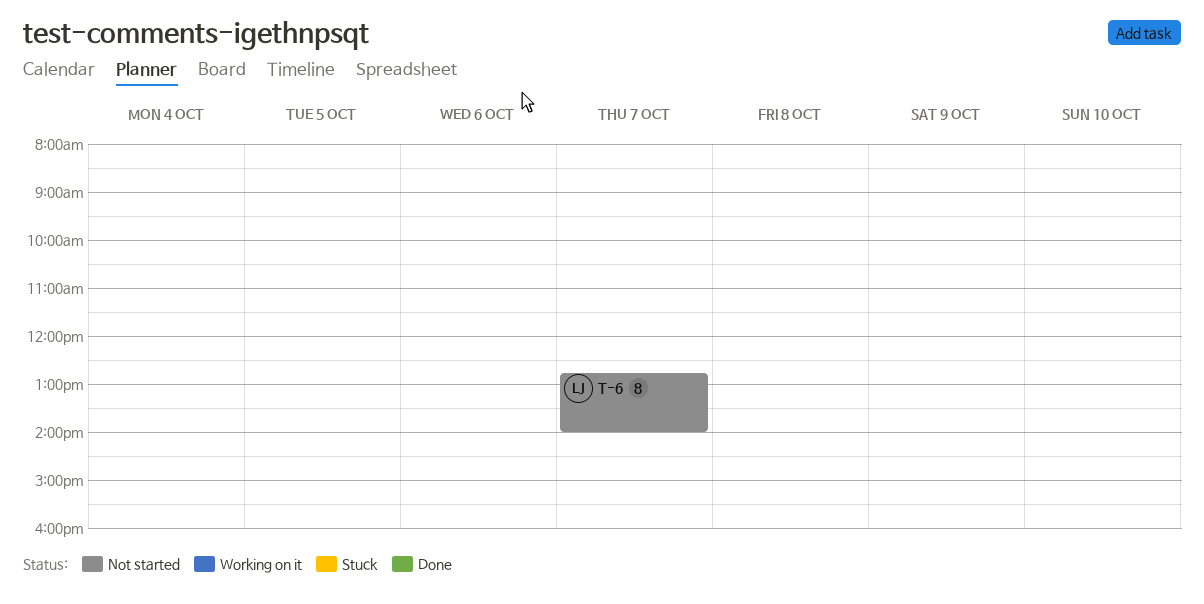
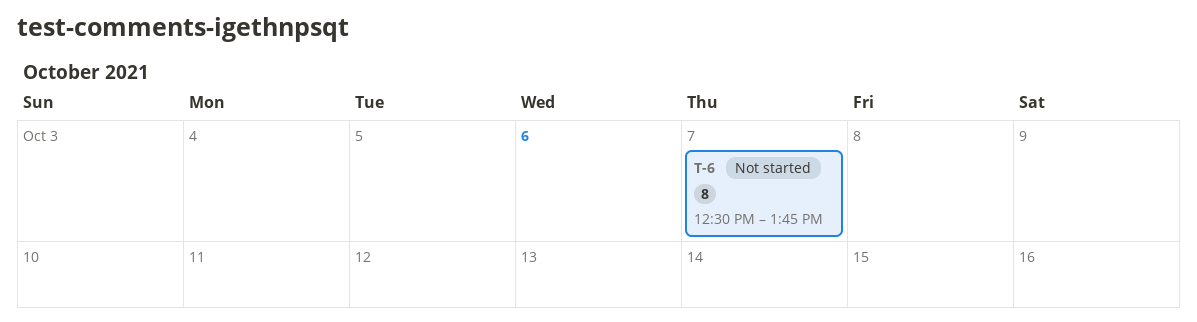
T-6, begins: 12:45 -> 12:30
T-6, ends: 14:00 -> 13:45

